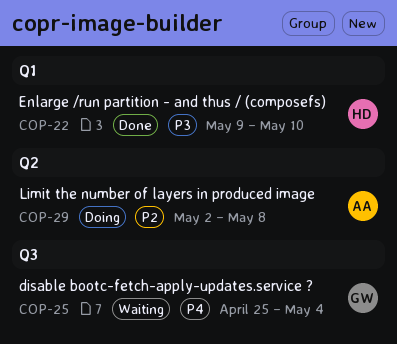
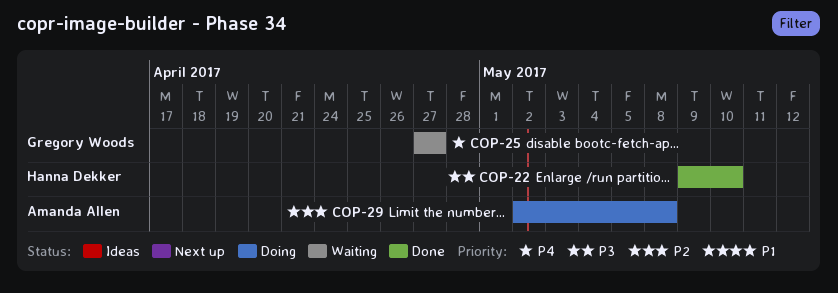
COP-25, start: Apr 25 -> Apr 27
COP-25, due: May 4 -> Apr 27

